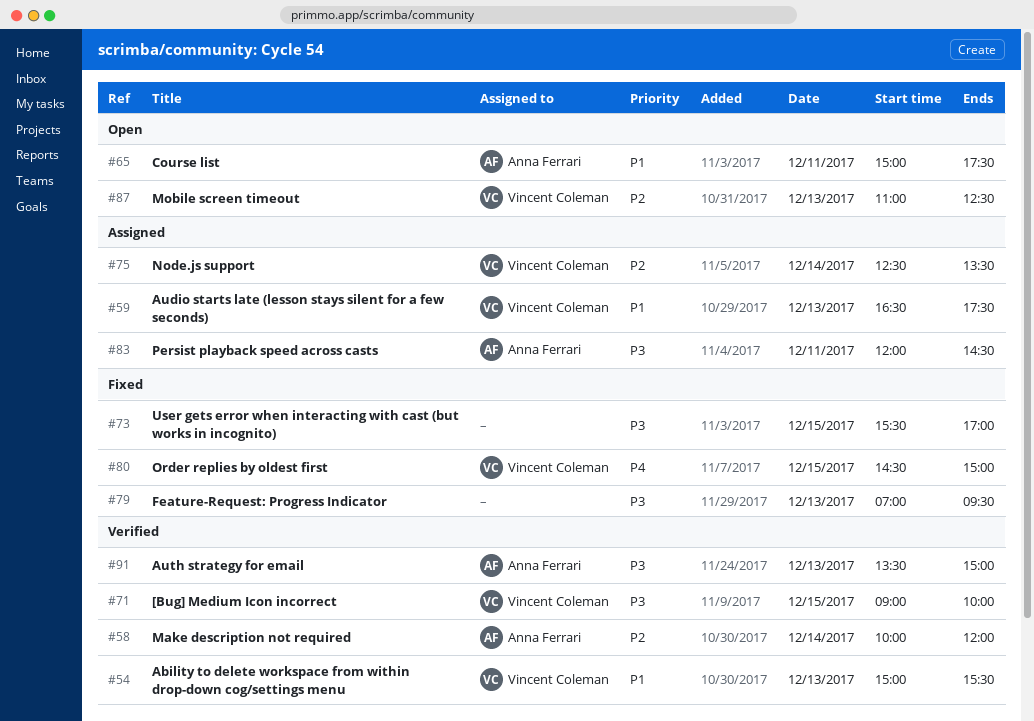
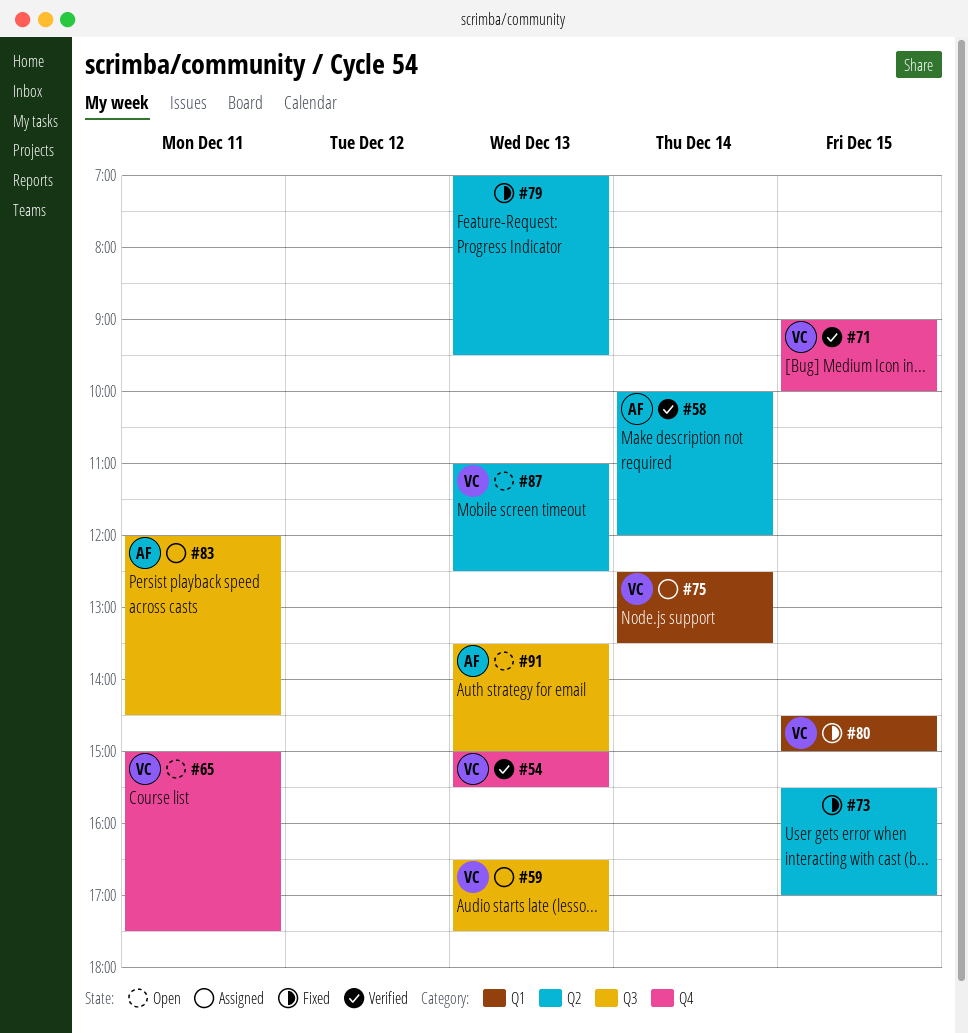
#65, owner: Anna Ferrari -> Vincent Coleman
#91, status: Verified -> Open

